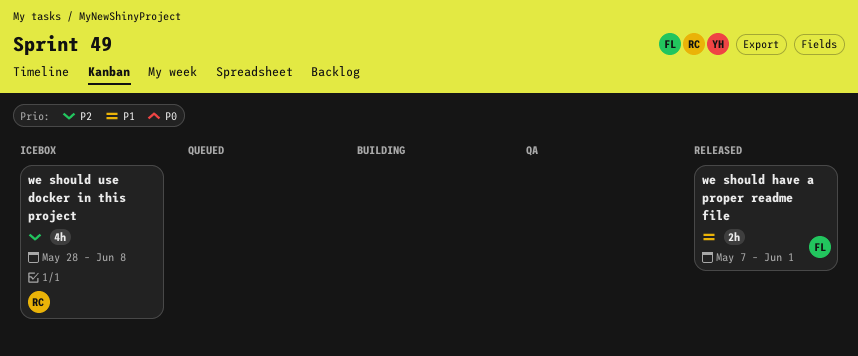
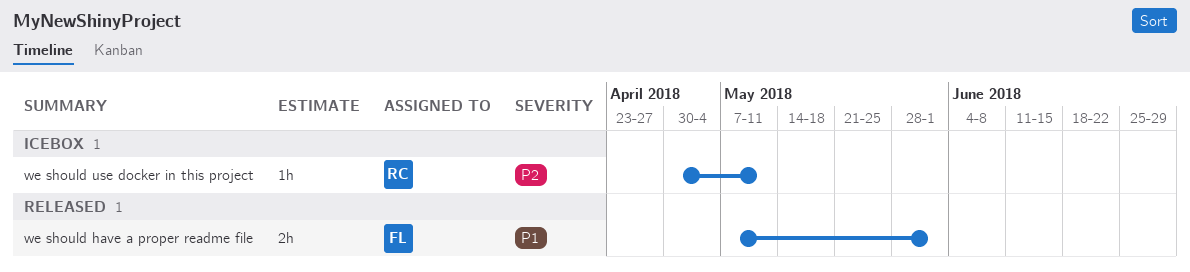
we should use docker in this project, estimate: 4h -> 1h
we should use docker in this project, start: May 28 -> Apr 30
we should use docker in this project, due: Jun 8 -> May 11

